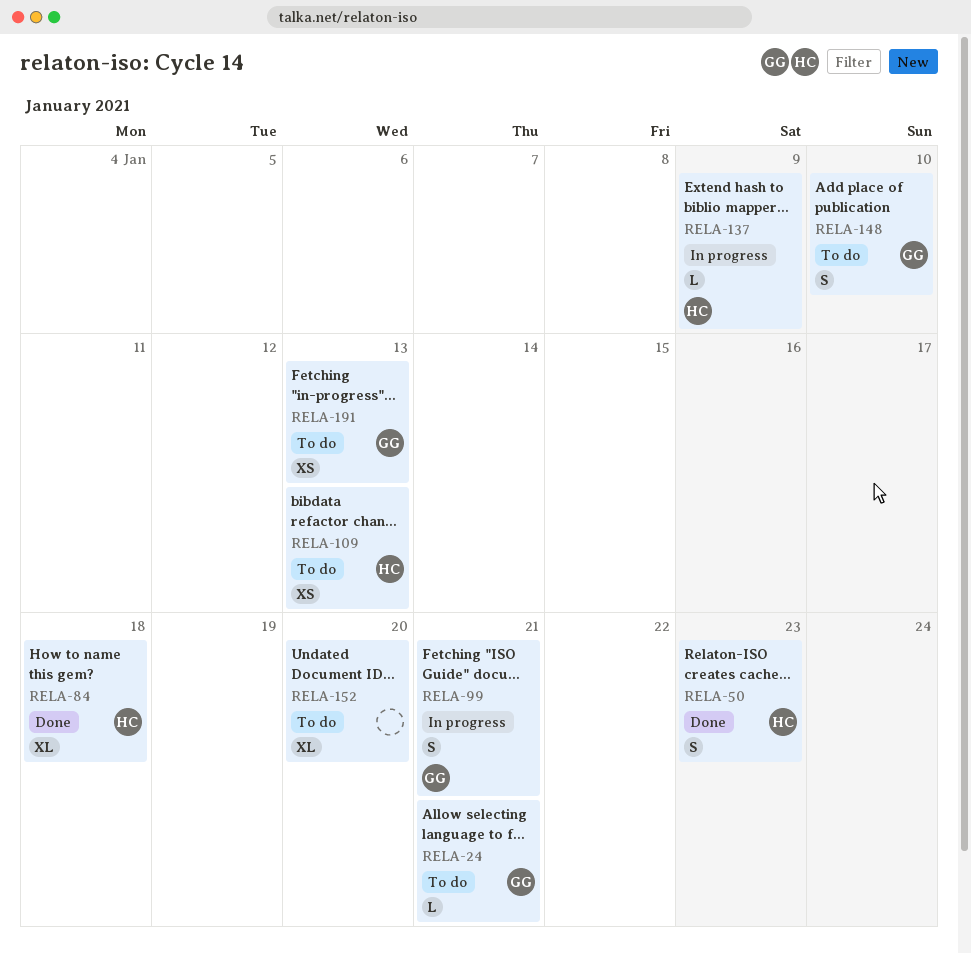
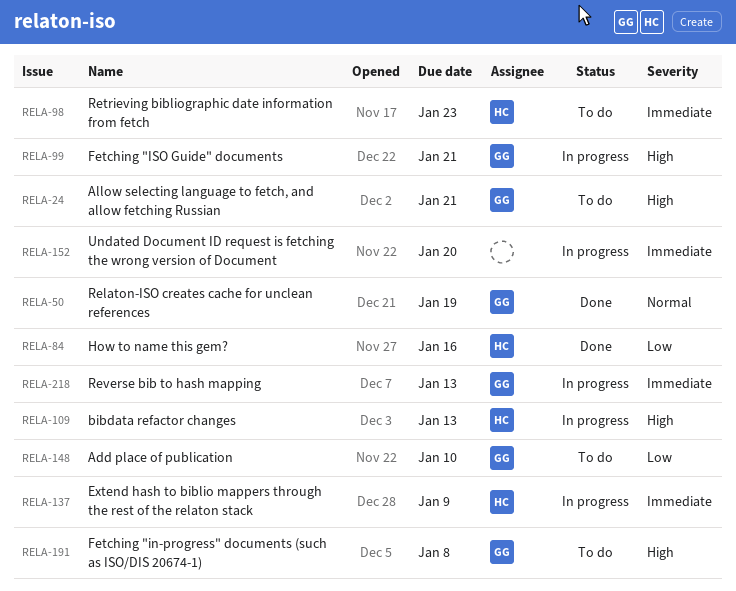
RELA-50, owner: HC -> GG
RELA-50, due: Jan 23 -> Jan 19
RELA-84, due: Jan 18 -> Jan 16
RELA-98: none -> present
RELA-109, status: To do -> In progress
RELA-152, status: To do -> In progress
RELA-191, due: Jan 13 -> Jan 8
RELA-218: none -> present

